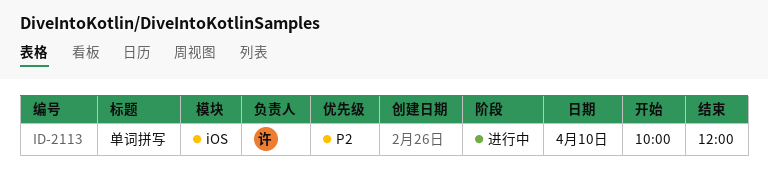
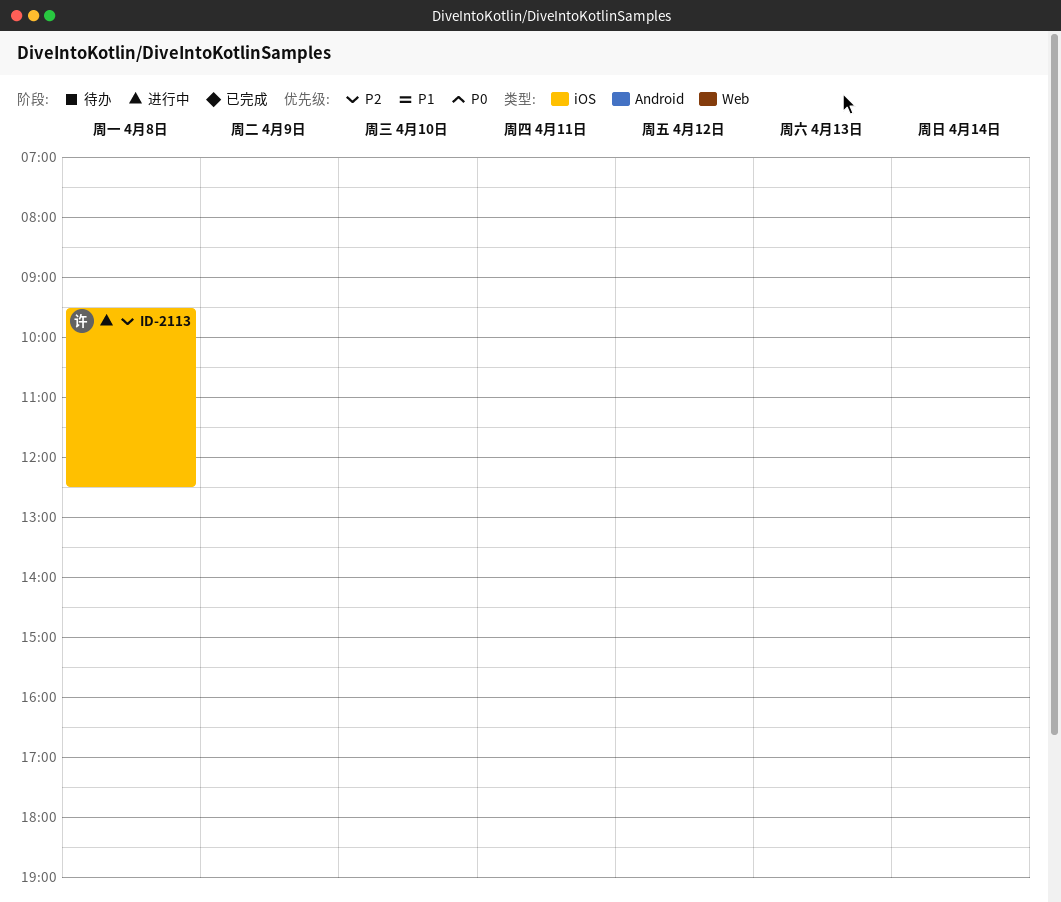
ID-2113, day: Apr 10 -> Apr 8
ID-2113, begins: 10:00 -> 09:30
ID-2113, ends: 12:00 -> 12:30

